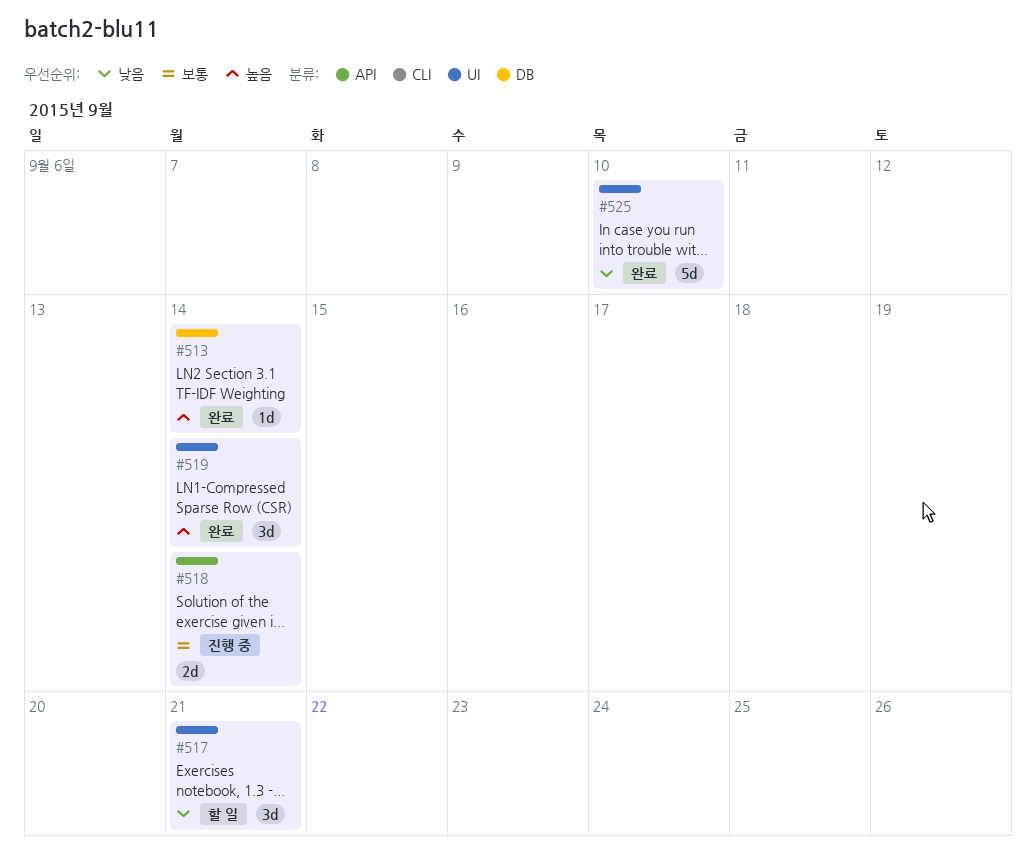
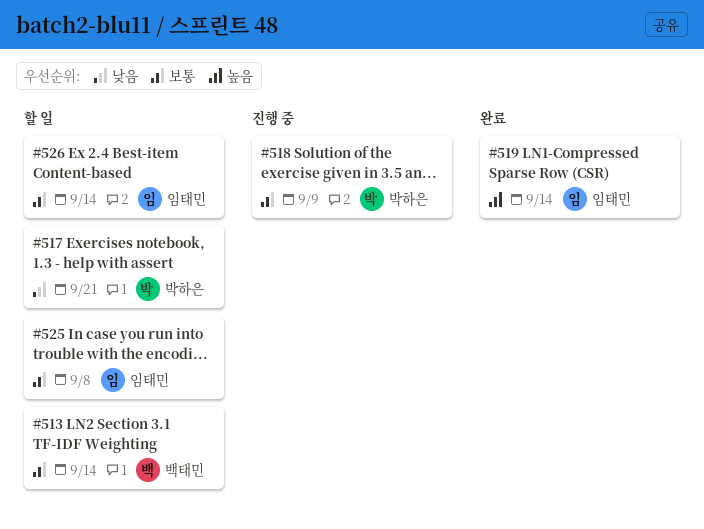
#513, status: 완료 -> 할 일
#513, priority: 높음 -> 보통
#518, due: Sep 14 -> Sep 9
#525, status: 완료 -> 할 일
#525, priority: 낮음 -> 보통
#525, due: Sep 10 -> Sep 8
#526: none -> present

